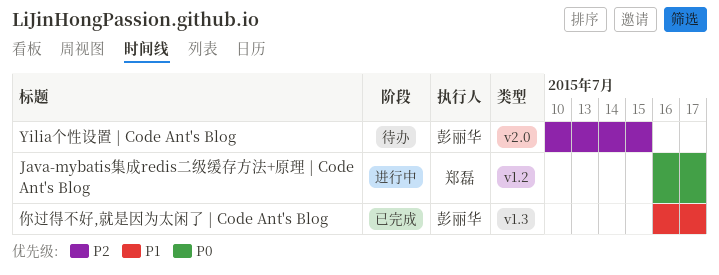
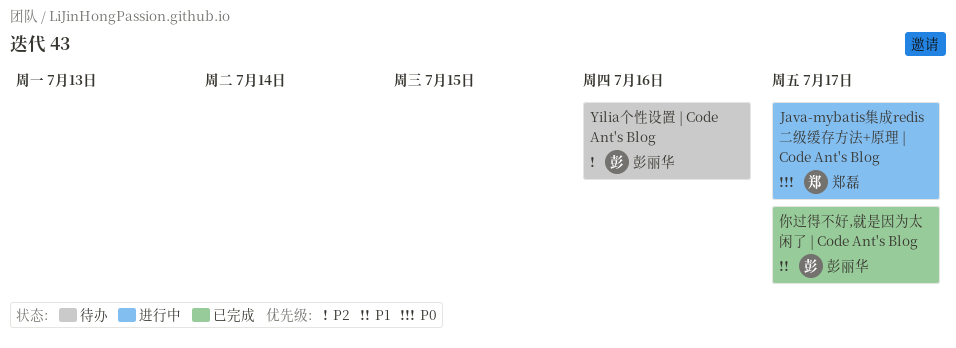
Yilia个性设置 | Code Ant's Blog, due: Jul 15 -> Jul 16

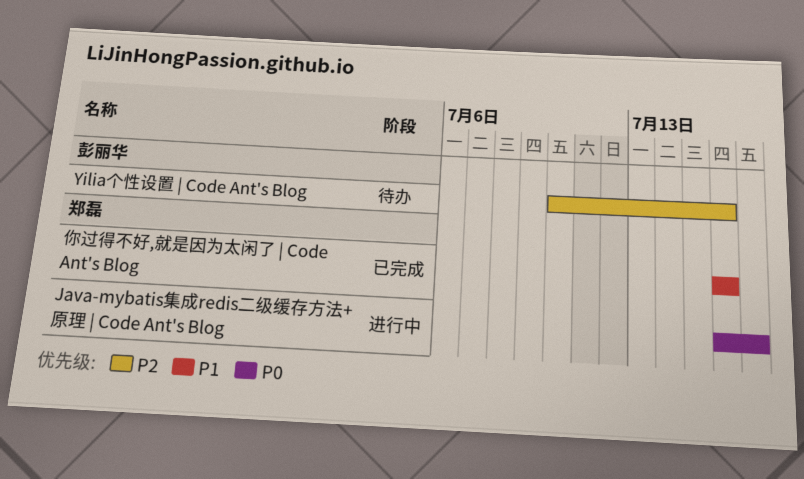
你过得不好,就是因为太闲了 | Code Ant's Blog, owner: 彭丽华 -> 郑磊
你过得不好,就是因为太闲了 | Code Ant's Blog, due: Jul 17 -> Jul 16

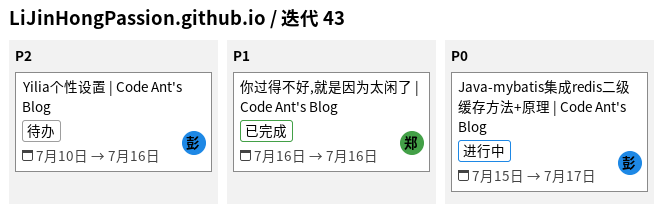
Java-mybatis集成redis二级缓存方法+原理 | Code Ant's Blog, owner: 郑磊 -> 彭丽华
Java-mybatis集成redis二级缓存方法+原理 | Code Ant's Blog, start: Jul 16 -> Jul 15

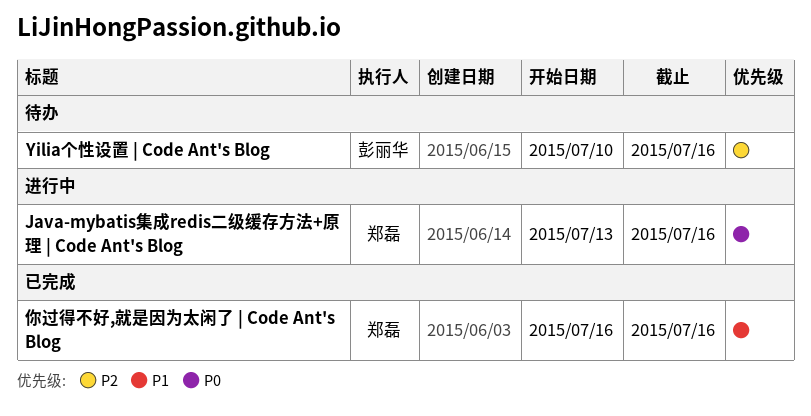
Java-mybatis集成redis二级缓存方法+原理 | Code Ant's Blog, owner: 彭丽华 -> 郑磊
Java-mybatis集成redis二级缓存方法+原理 | Code Ant's Blog, start: Jul 15 -> Jul 13
Java-mybatis集成redis二级缓存方法+原理 | Code Ant's Blog, due: Jul 17 -> Jul 16

